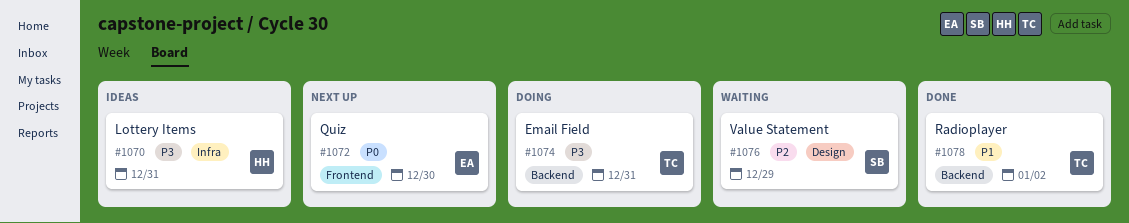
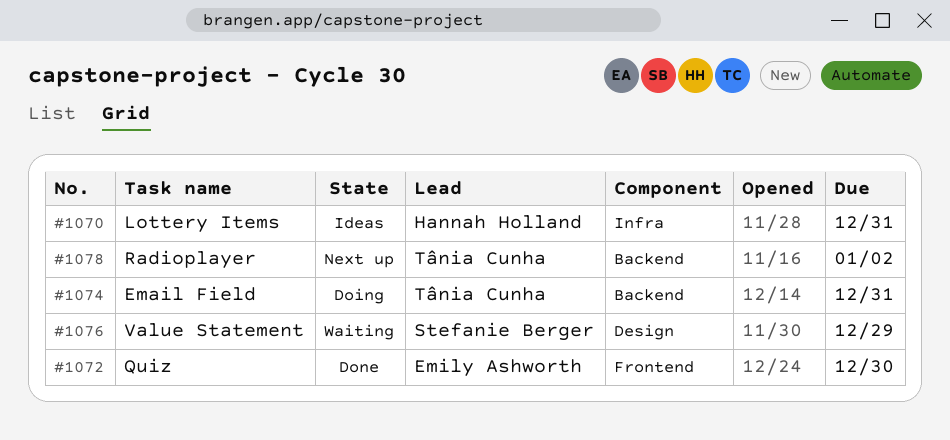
#1072, status: Next up -> Done
#1078, status: Done -> Next up

